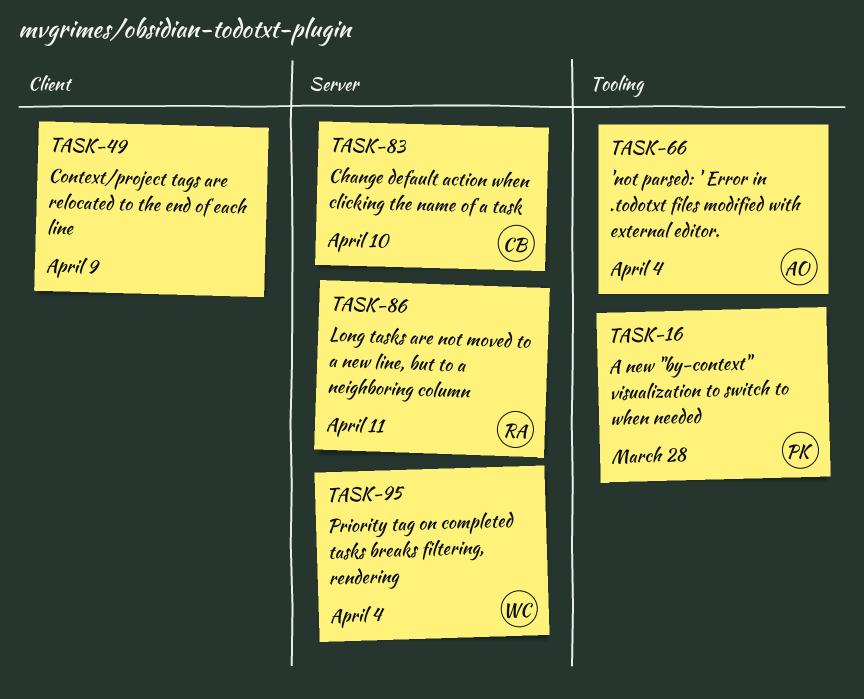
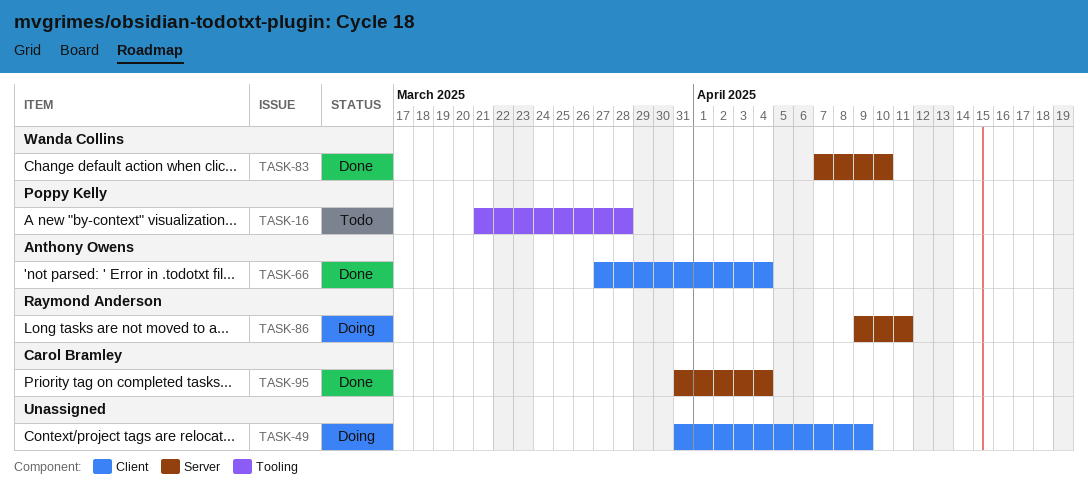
TASK-66, label: Tooling -> Client
TASK-83, owner: Carol Bramley -> Wanda Collins
TASK-95, owner: Wanda Collins -> Carol Bramley

